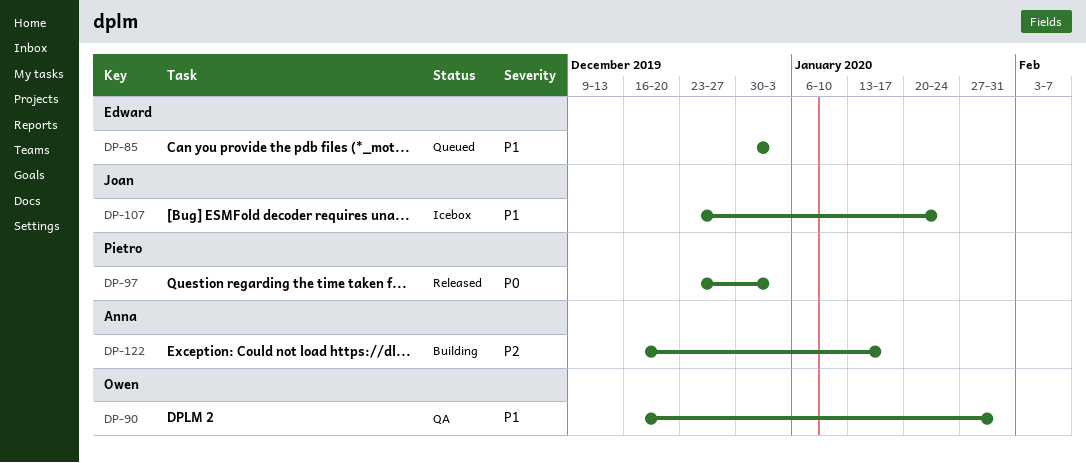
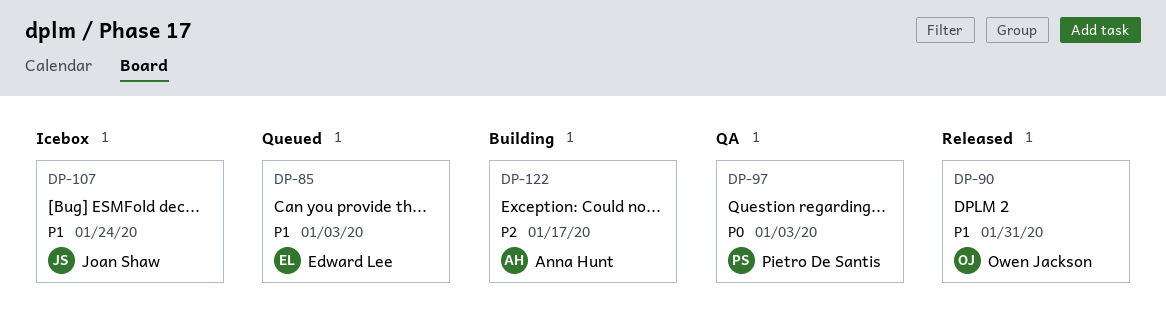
DP-90, status: QA -> Released
DP-97, status: Released -> QA

